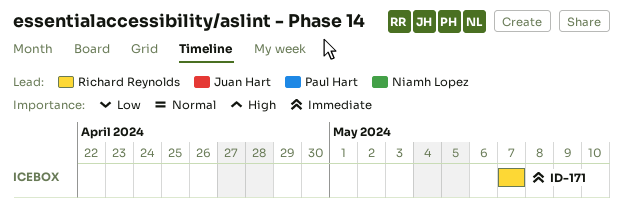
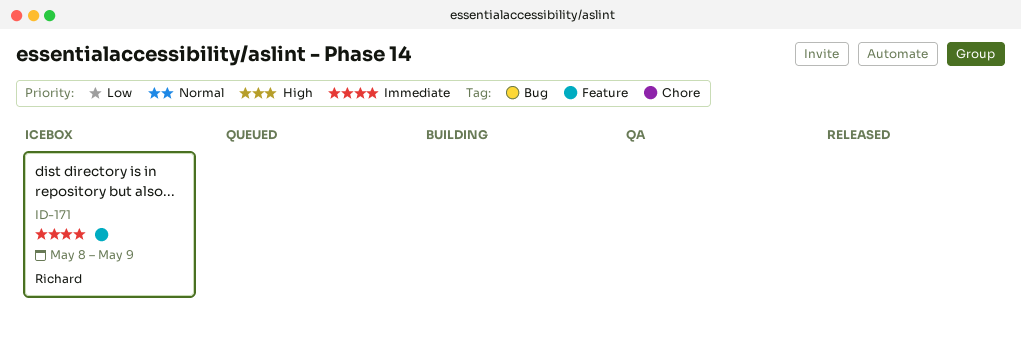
ID-171, start: May 7 -> May 8
ID-171, due: May 7 -> May 9

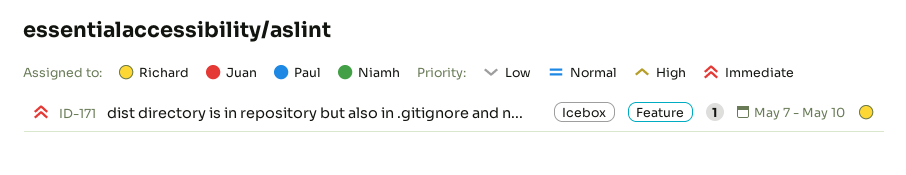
ID-171, start: May 8 -> May 7
ID-171, due: May 9 -> May 10

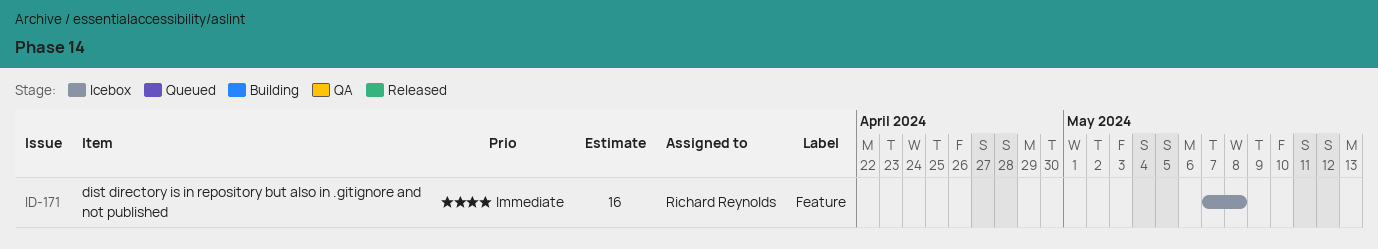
ID-171, estimate: 1 -> 16
ID-171, due: May 10 -> May 8

